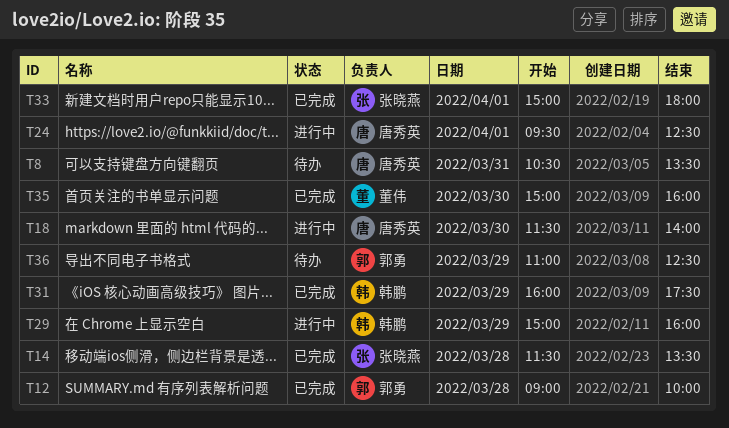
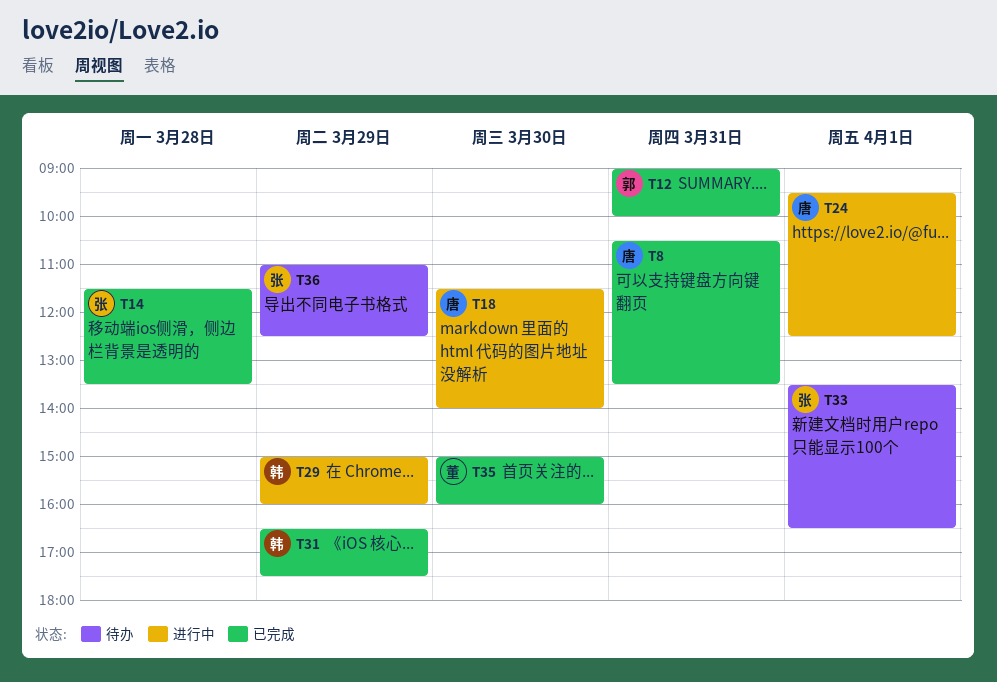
T8, status: 待办 -> 已完成
T12, day: Mar 28 -> Mar 31
T31, begins: 16:00 -> 16:30
T33, status: 已完成 -> 待办
T33, begins: 15:00 -> 13:30
T33, ends: 18:00 -> 16:30
T36, owner: 郭勇 -> 张晓燕

